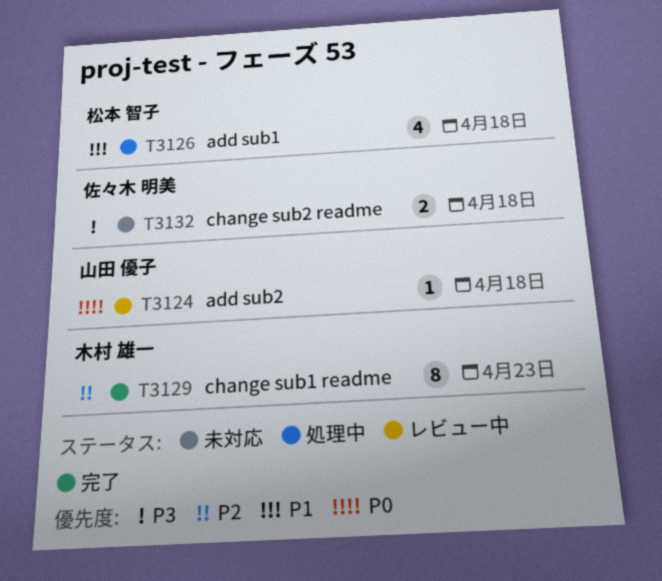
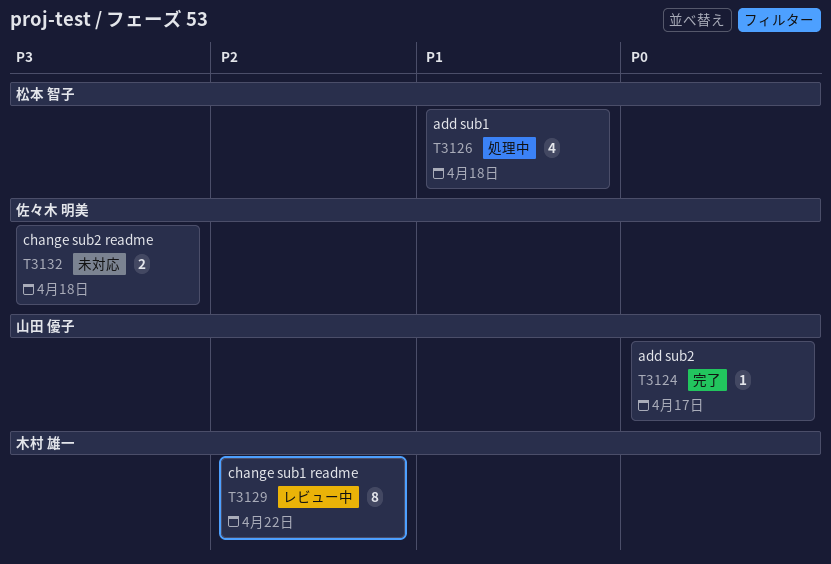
T3124, status: レビュー中 -> 完了
T3124, due: Apr 18 -> Apr 17
T3129, status: 完了 -> レビュー中
T3129, due: Apr 23 -> Apr 22

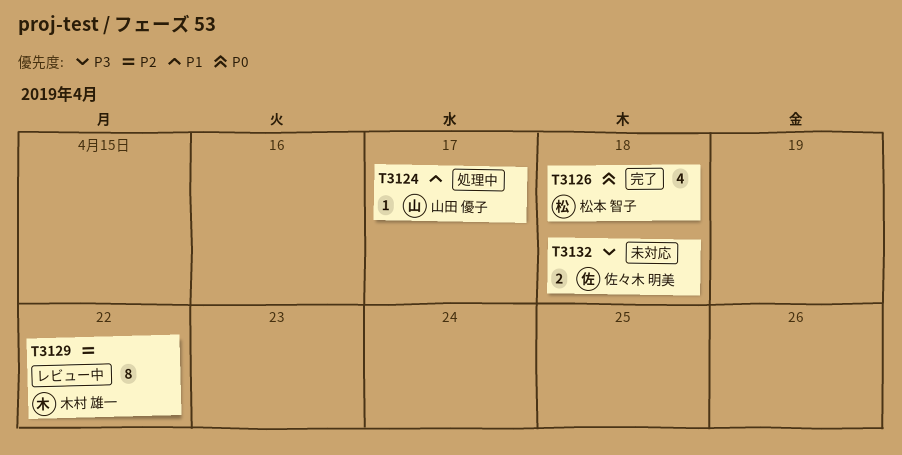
T3124, status: 完了 -> 処理中
T3124, priority: P0 -> P1
T3126, status: 処理中 -> 完了
T3126, priority: P1 -> P0

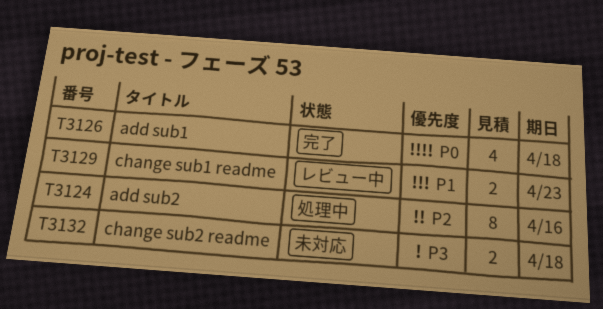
T3124, priority: P1 -> P2
T3124, estimate: 1 -> 8
T3124, due: Apr 17 -> Apr 16
T3129, priority: P2 -> P1
T3129, estimate: 8 -> 2
T3129, due: Apr 22 -> Apr 23

